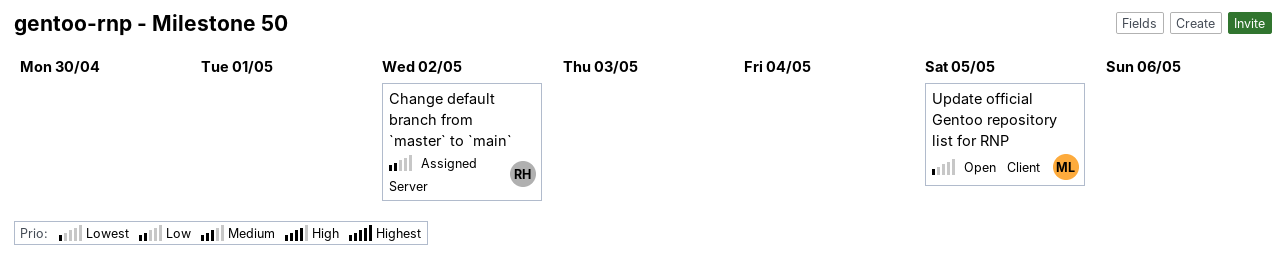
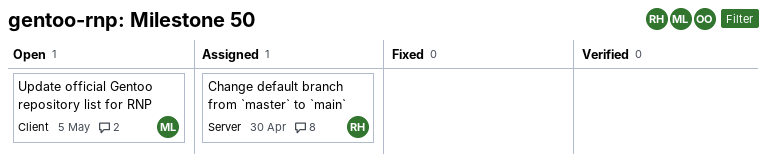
Change default branch from `master` to `main`, due: May 2 -> Apr 30

